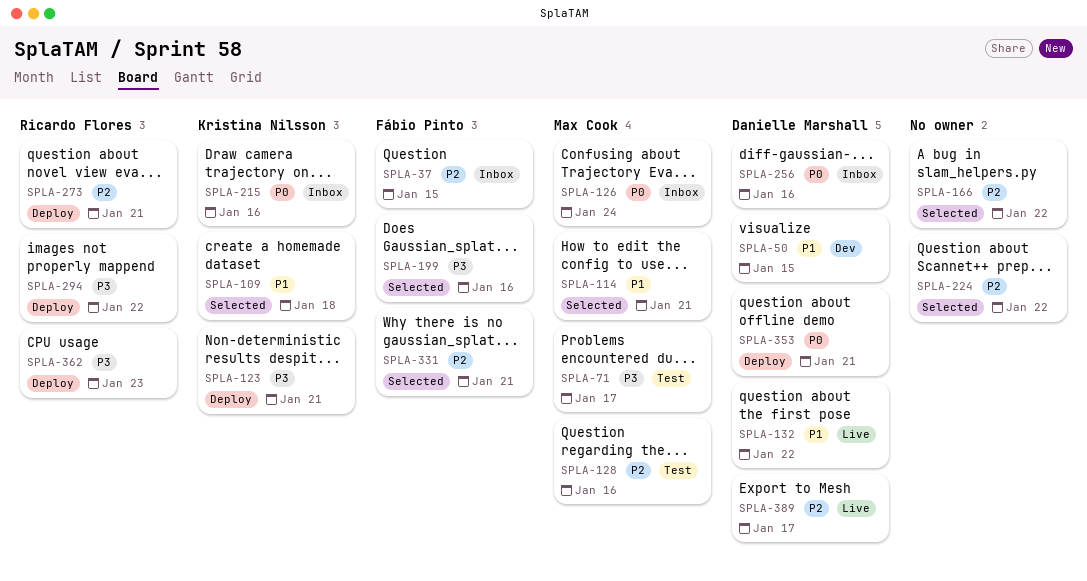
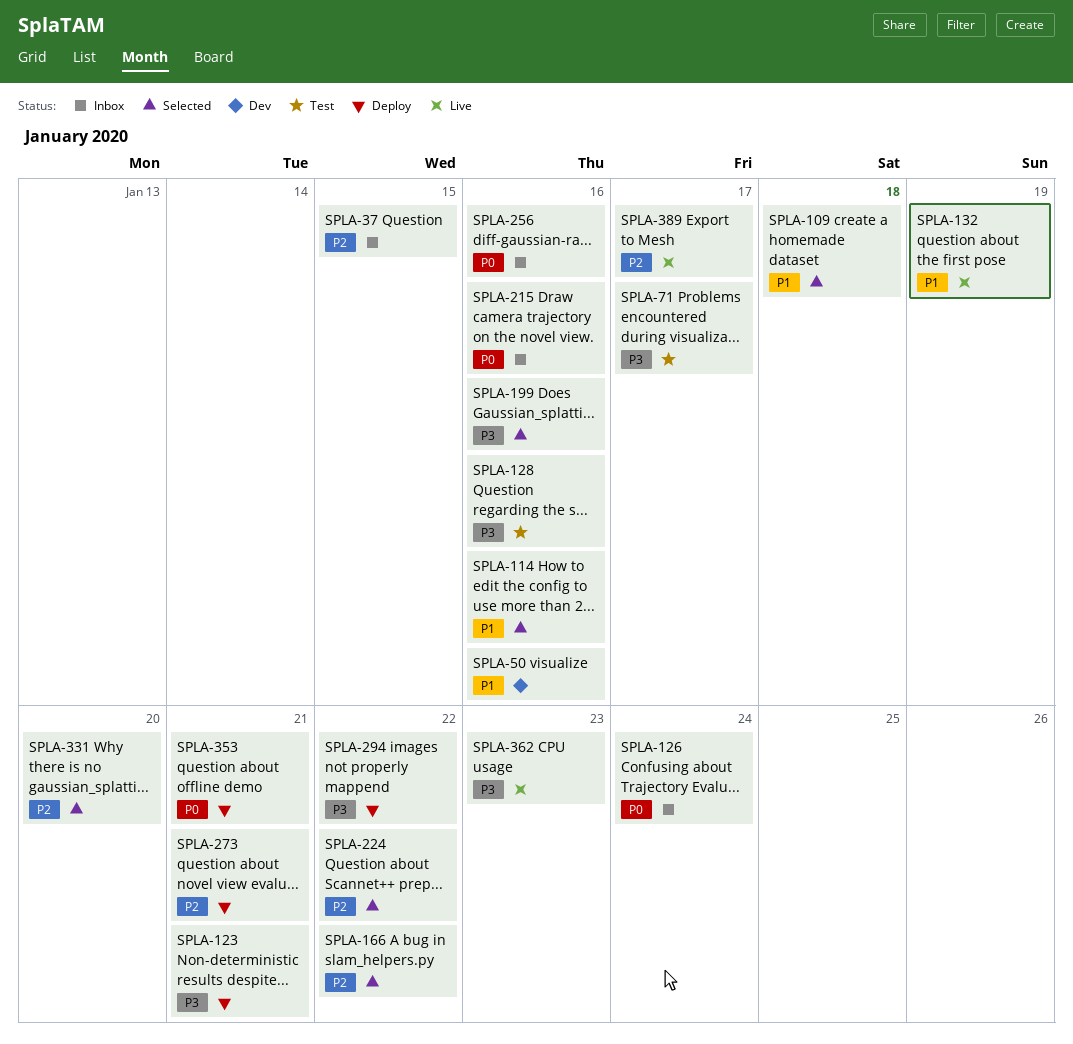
SPLA-50, due: Jan 15 -> Jan 16
SPLA-114, due: Jan 21 -> Jan 16
SPLA-128, priority: P2 -> P3
SPLA-132, due: Jan 22 -> Jan 19
SPLA-331, due: Jan 21 -> Jan 20
SPLA-362, status: Deploy -> Live

